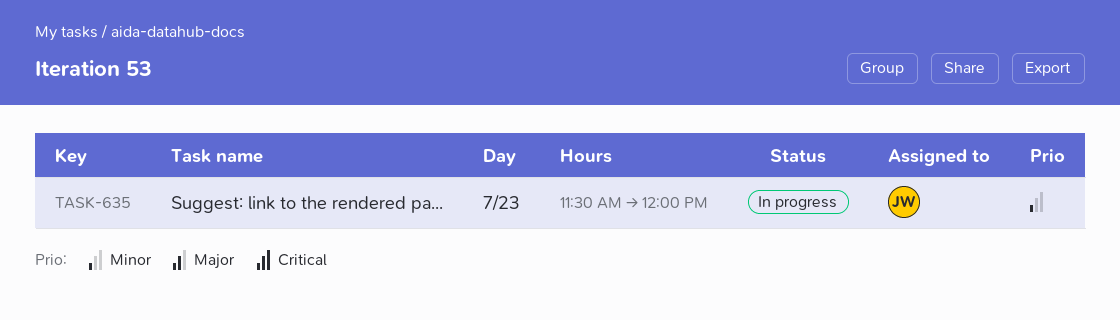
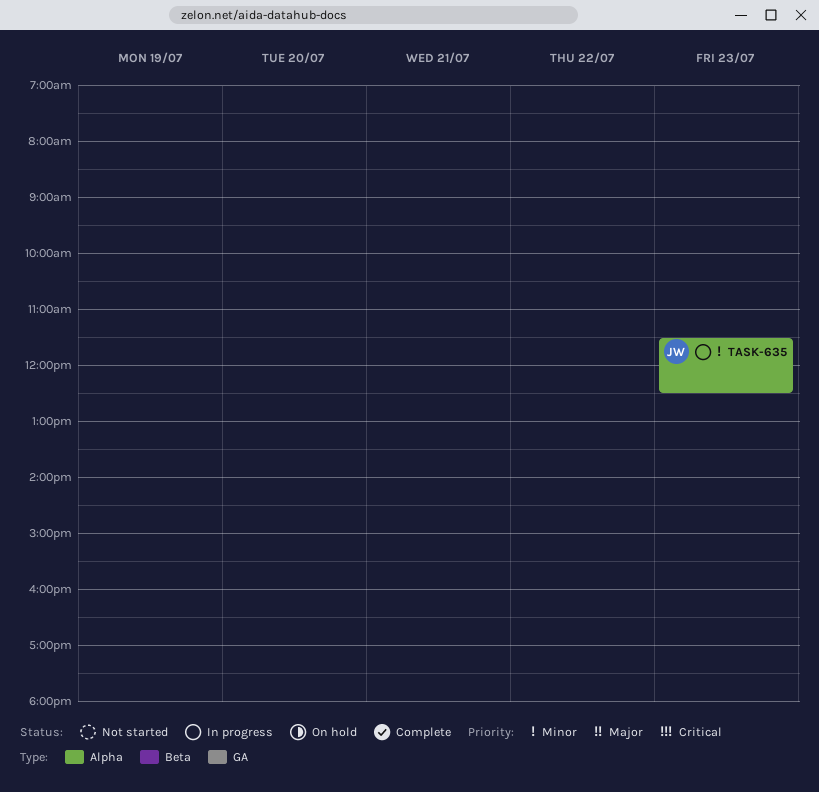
TASK-635, ends: 12:00 -> 12:30

